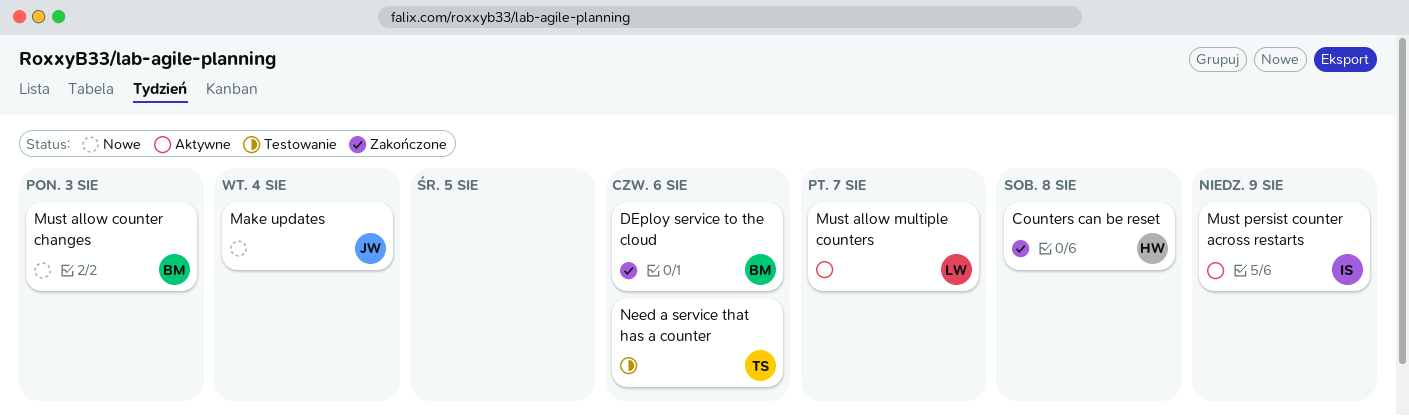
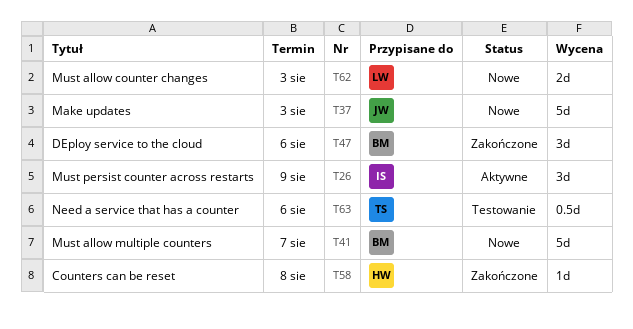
Make updates, due: Aug 4 -> Aug 3
Must allow counter changes, owner: BM -> LW
Must allow multiple counters, status: Aktywne -> Nowe
Must allow multiple counters, owner: LW -> BM

